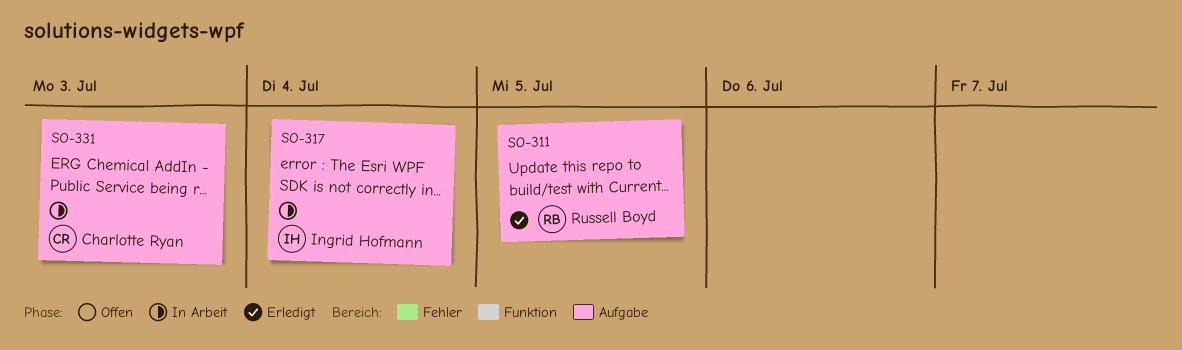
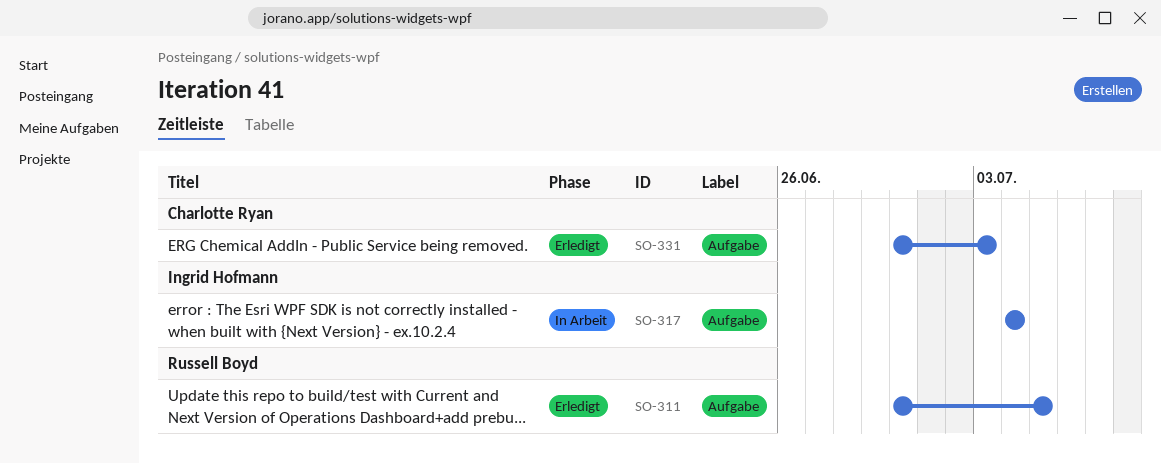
SO-331, status: In Arbeit -> Erledigt

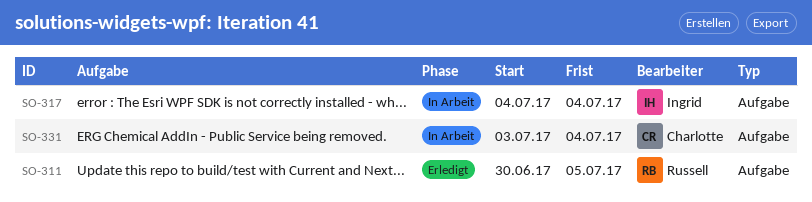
SO-331, status: Erledigt -> In Arbeit
SO-331, start: Jun 30 -> Jul 3
SO-331, due: Jul 3 -> Jul 4

